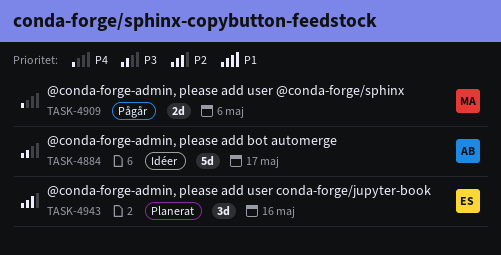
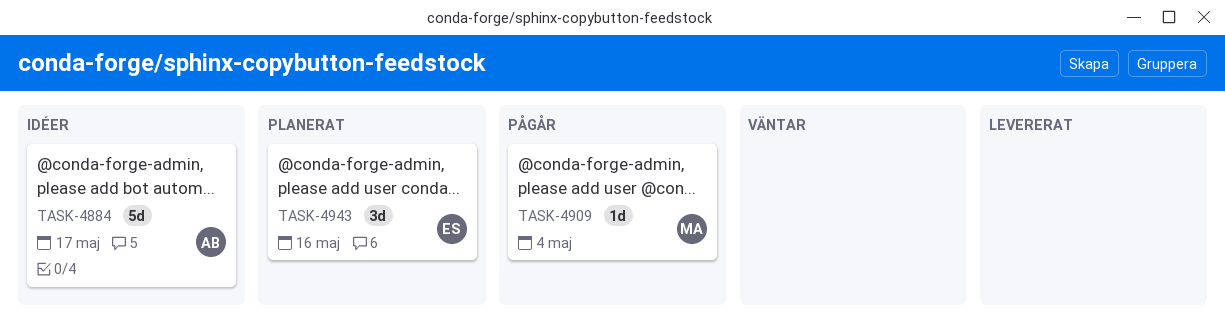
TASK-4909, estimate: 2d -> 1d
TASK-4909, due: May 6 -> May 4

